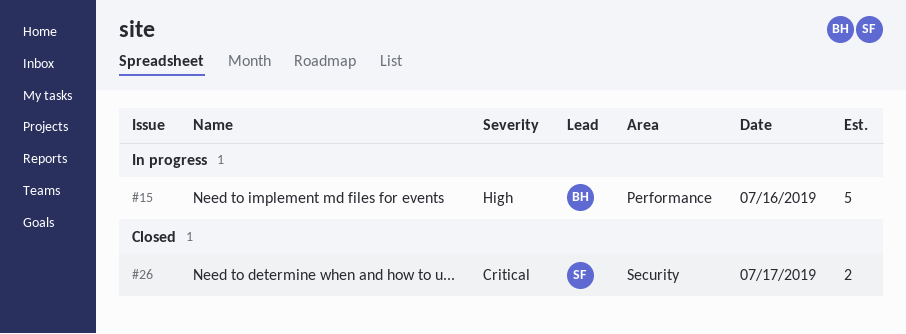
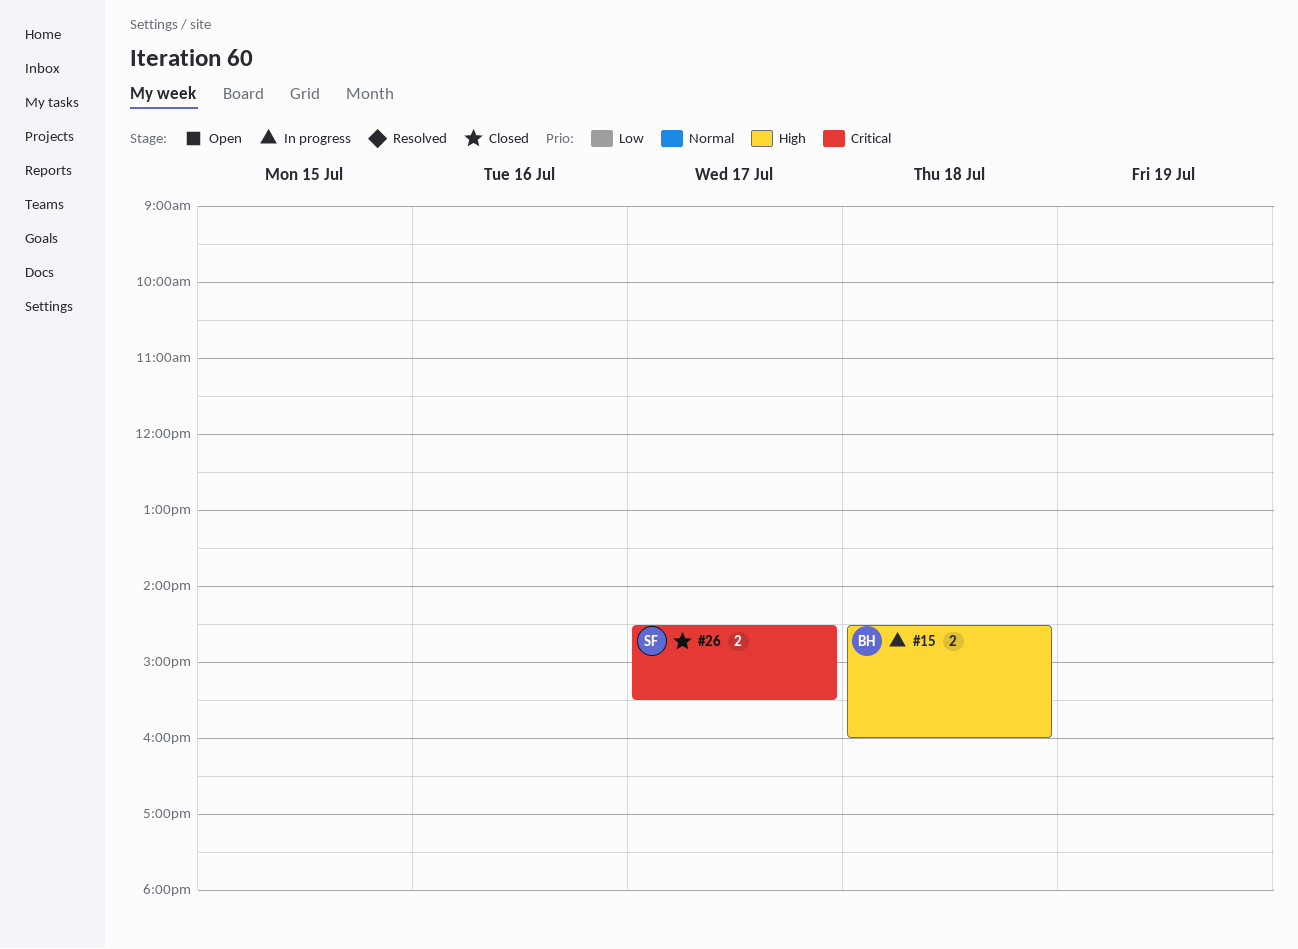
#15, estimate: 5 -> 2
#15, day: Jul 16 -> Jul 18

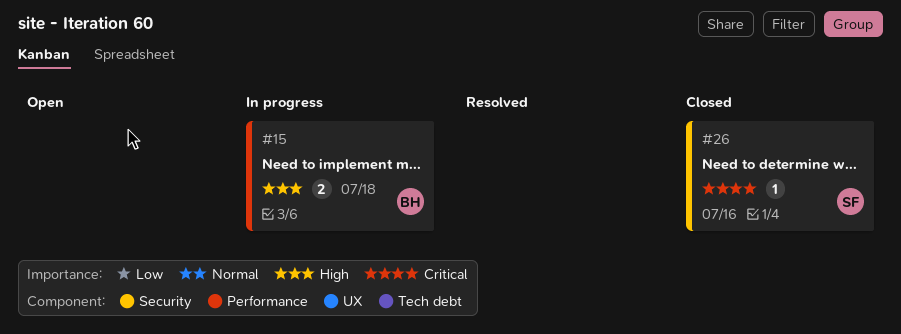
#26, estimate: 2 -> 1
#26, day: Jul 17 -> Jul 16

